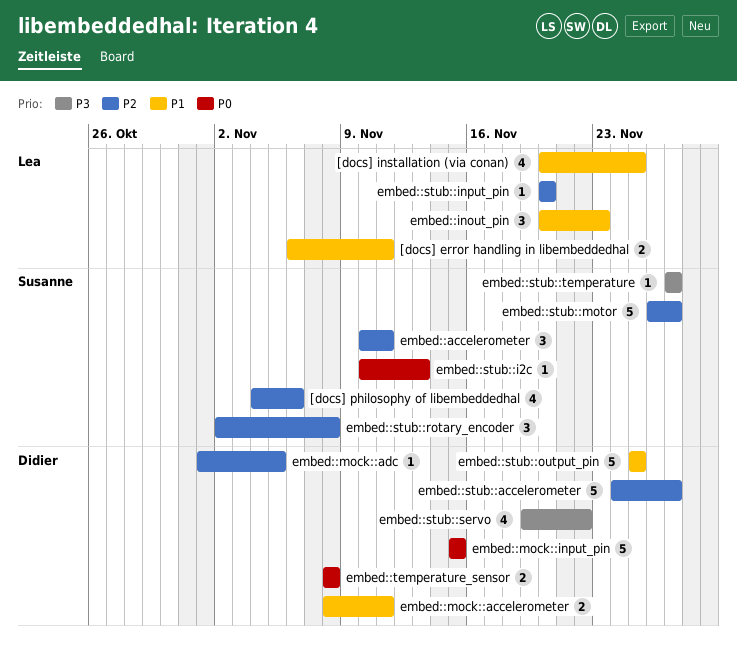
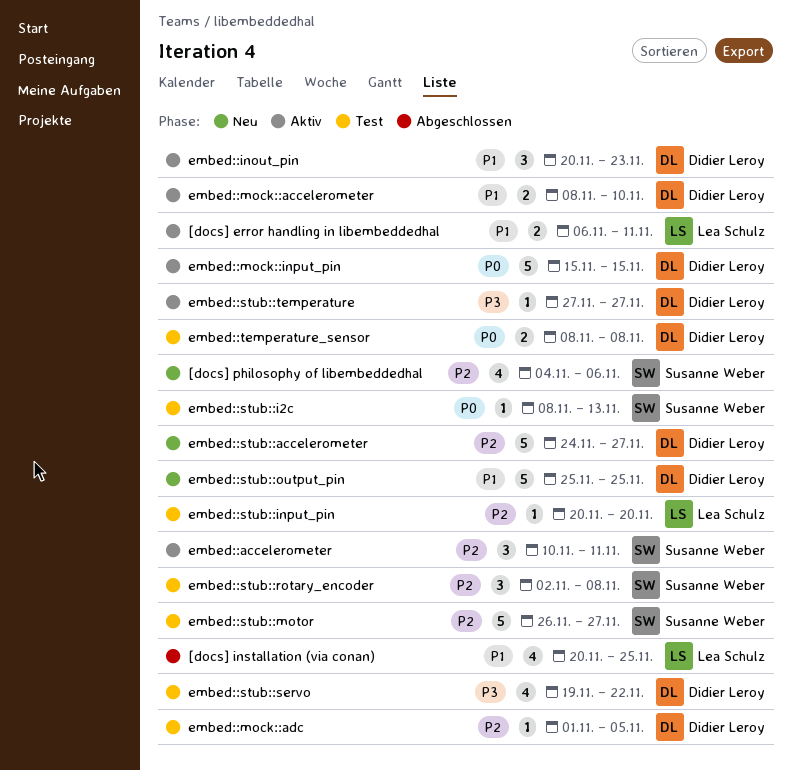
embed::inout_pin, owner: Lea Schulz -> Didier Leroy
embed::mock::accelerometer, due: Nov 11 -> Nov 10
embed::stub::i2c, start: Nov 10 -> Nov 8
embed::stub::temperature, owner: Susanne Weber -> Didier Leroy

